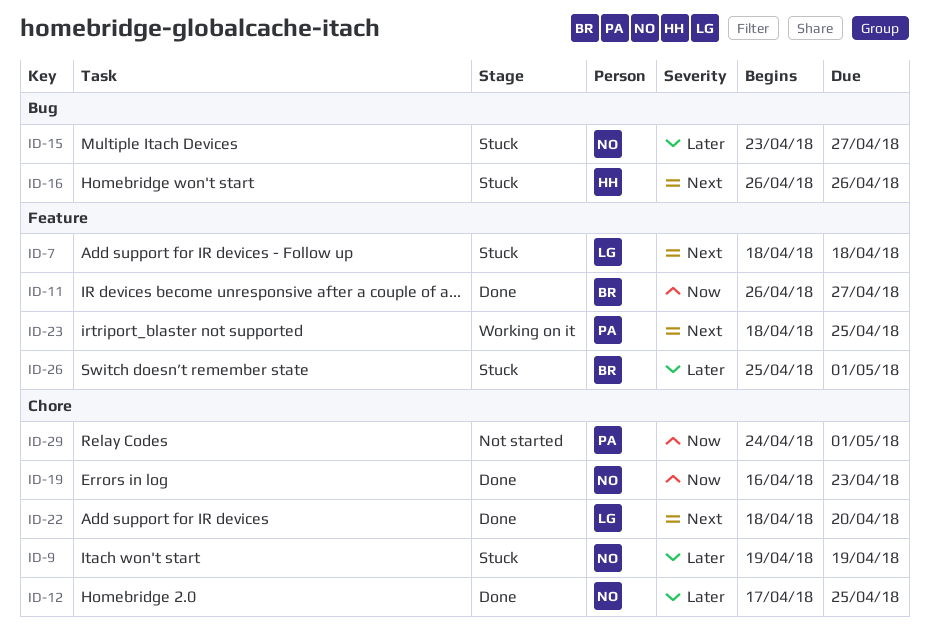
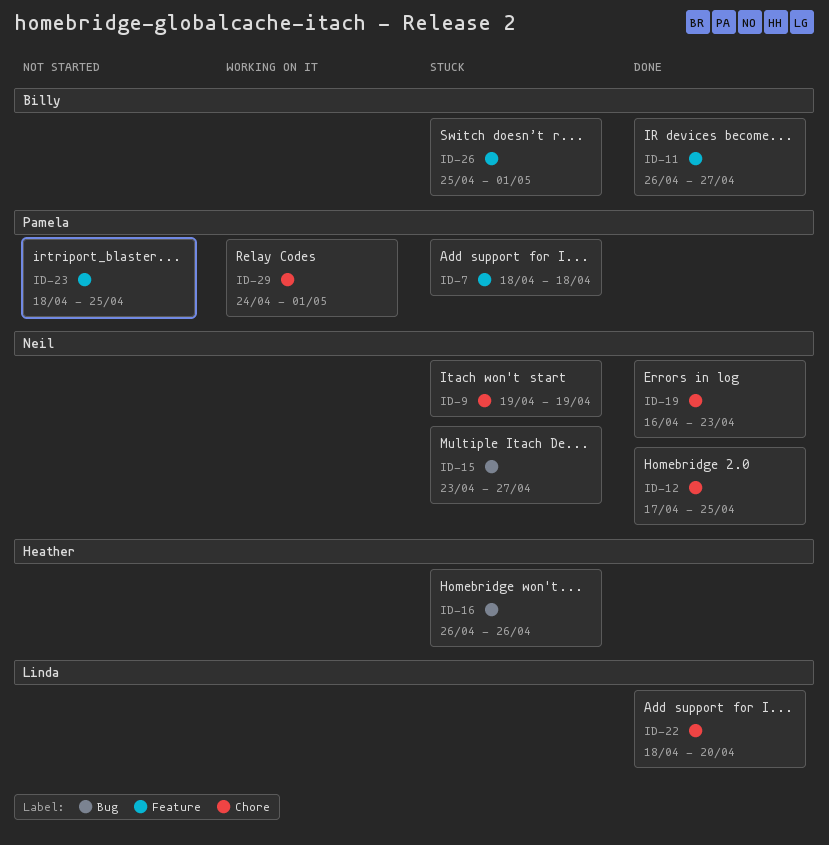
ID-7, owner: Linda -> Pamela
ID-23, status: Working on it -> Not started
ID-29, status: Not started -> Working on it

